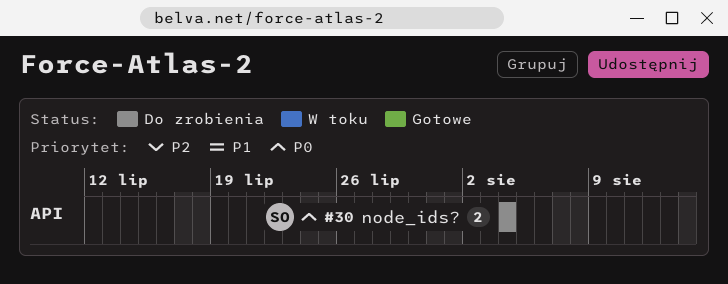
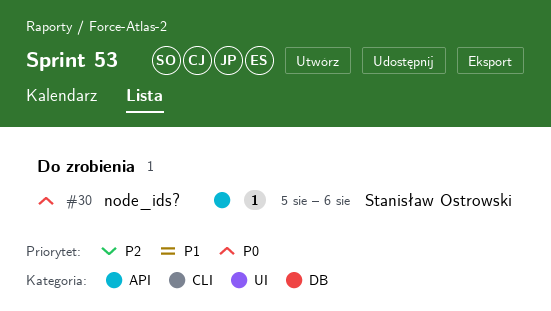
#30, estimate: 2 -> 1
#30, start: Aug 4 -> Aug 5
#30, due: Aug 4 -> Aug 6

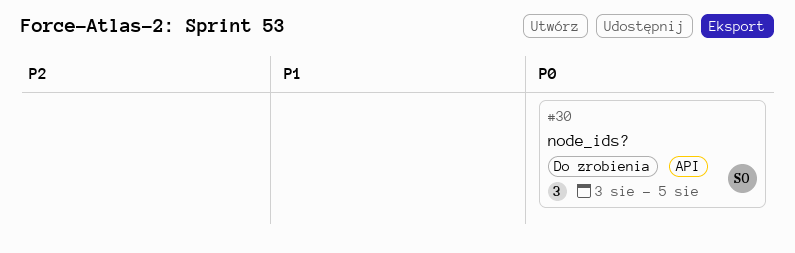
#30, estimate: 1 -> 3
#30, start: Aug 5 -> Aug 3
#30, due: Aug 6 -> Aug 5

